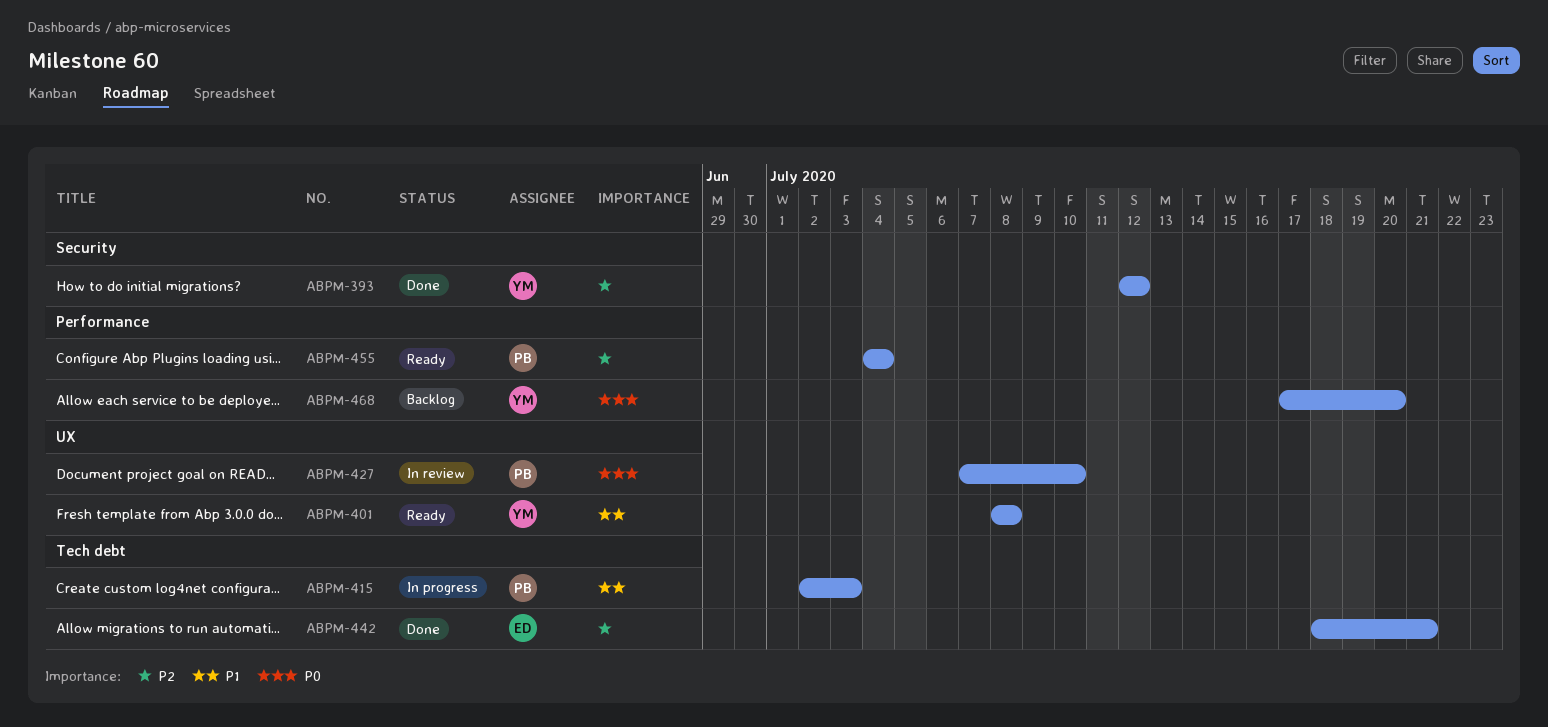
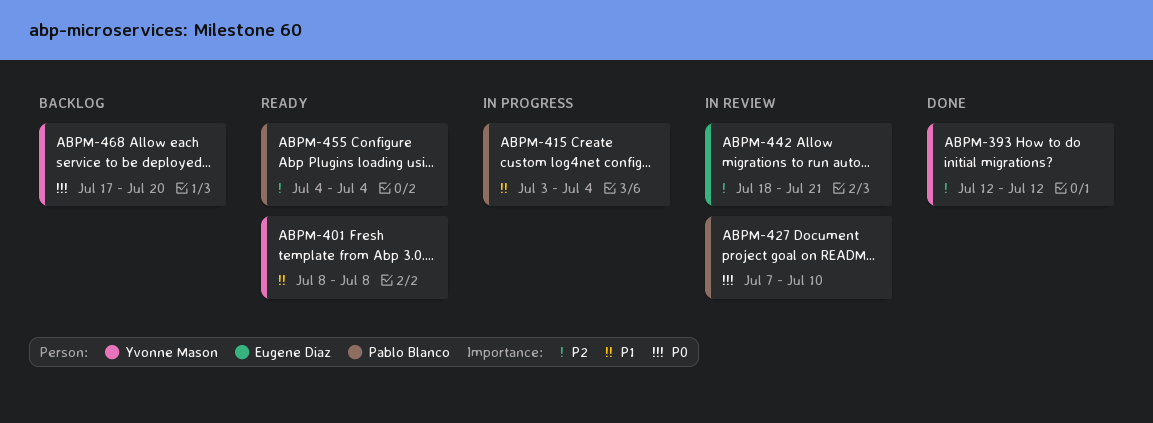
ABPM-415, start: Jul 2 -> Jul 3
ABPM-415, due: Jul 3 -> Jul 4
ABPM-442, status: Done -> In review

